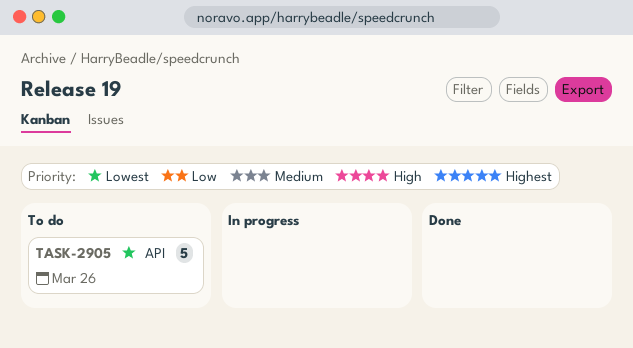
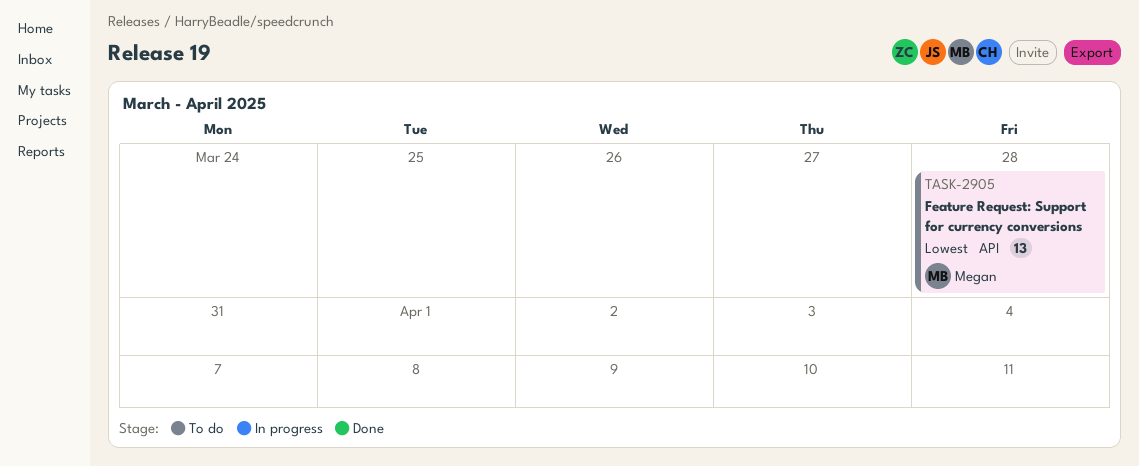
TASK-2905, estimate: 5 -> 13
TASK-2905, due: Mar 26 -> Mar 28

